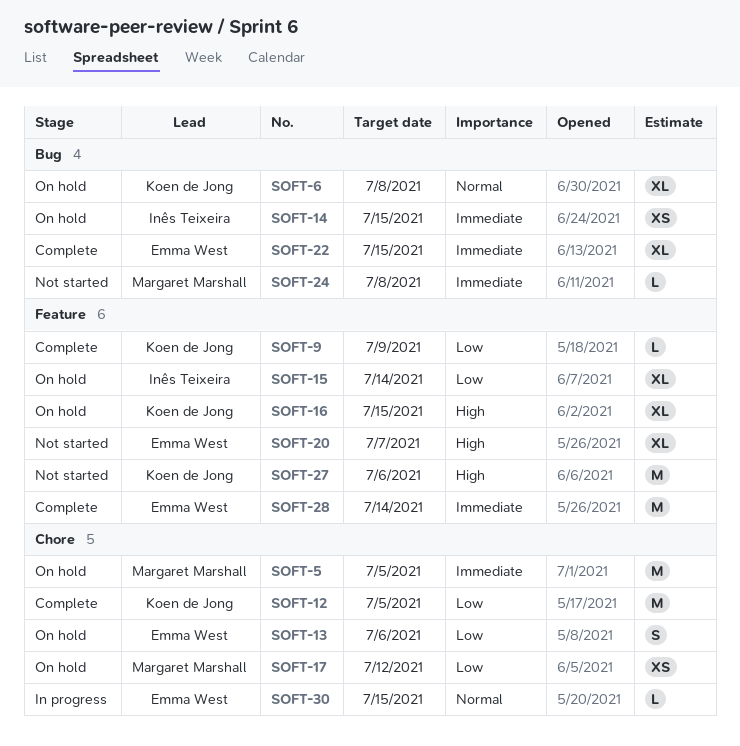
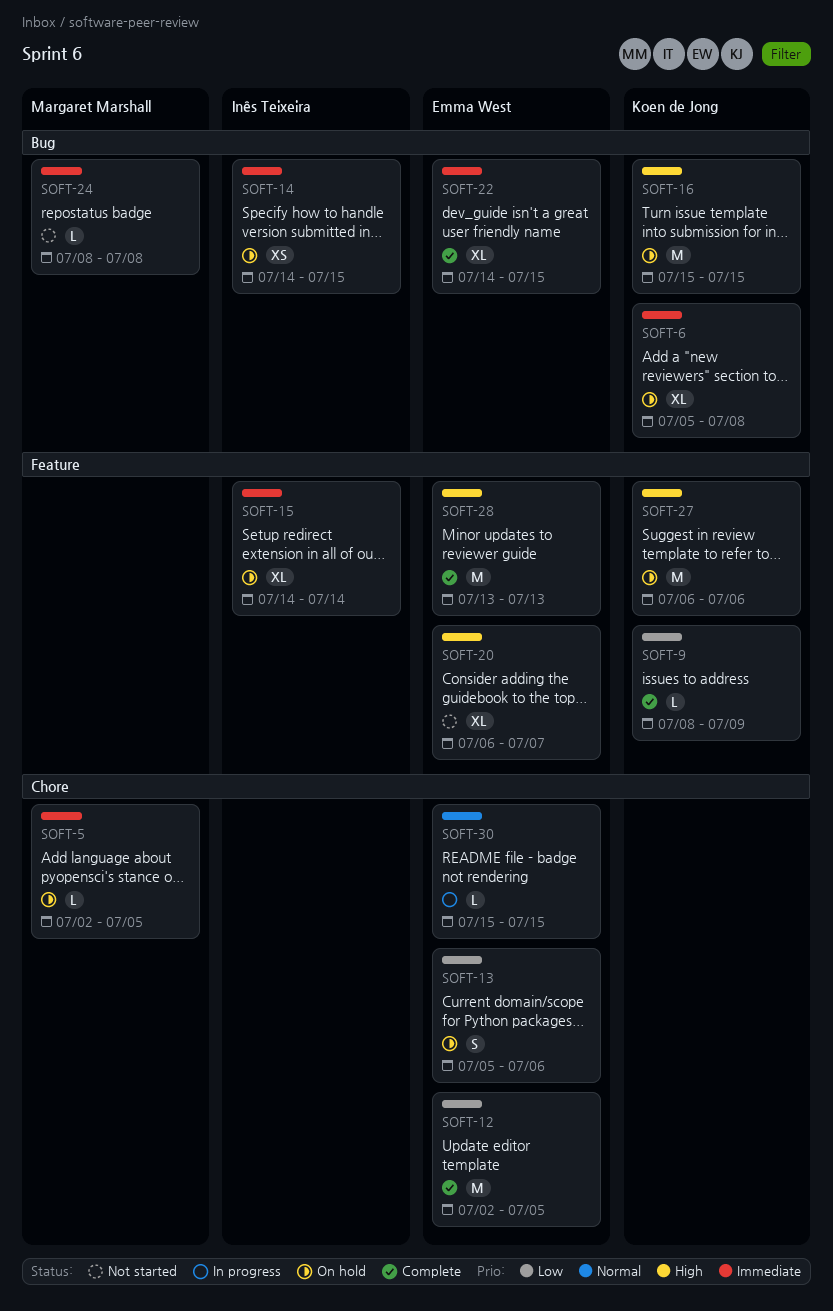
SOFT-5, estimate: M -> L
SOFT-6, priority: Normal -> Immediate
SOFT-12, owner: Koen de Jong -> Emma West
SOFT-15, priority: Low -> Immediate
SOFT-16, label: Feature -> Bug
SOFT-16, estimate: XL -> M
SOFT-17: present -> none
SOFT-27, status: Not started -> On hold
SOFT-28, priority: Immediate -> High
SOFT-28, due: Jul 14 -> Jul 13

